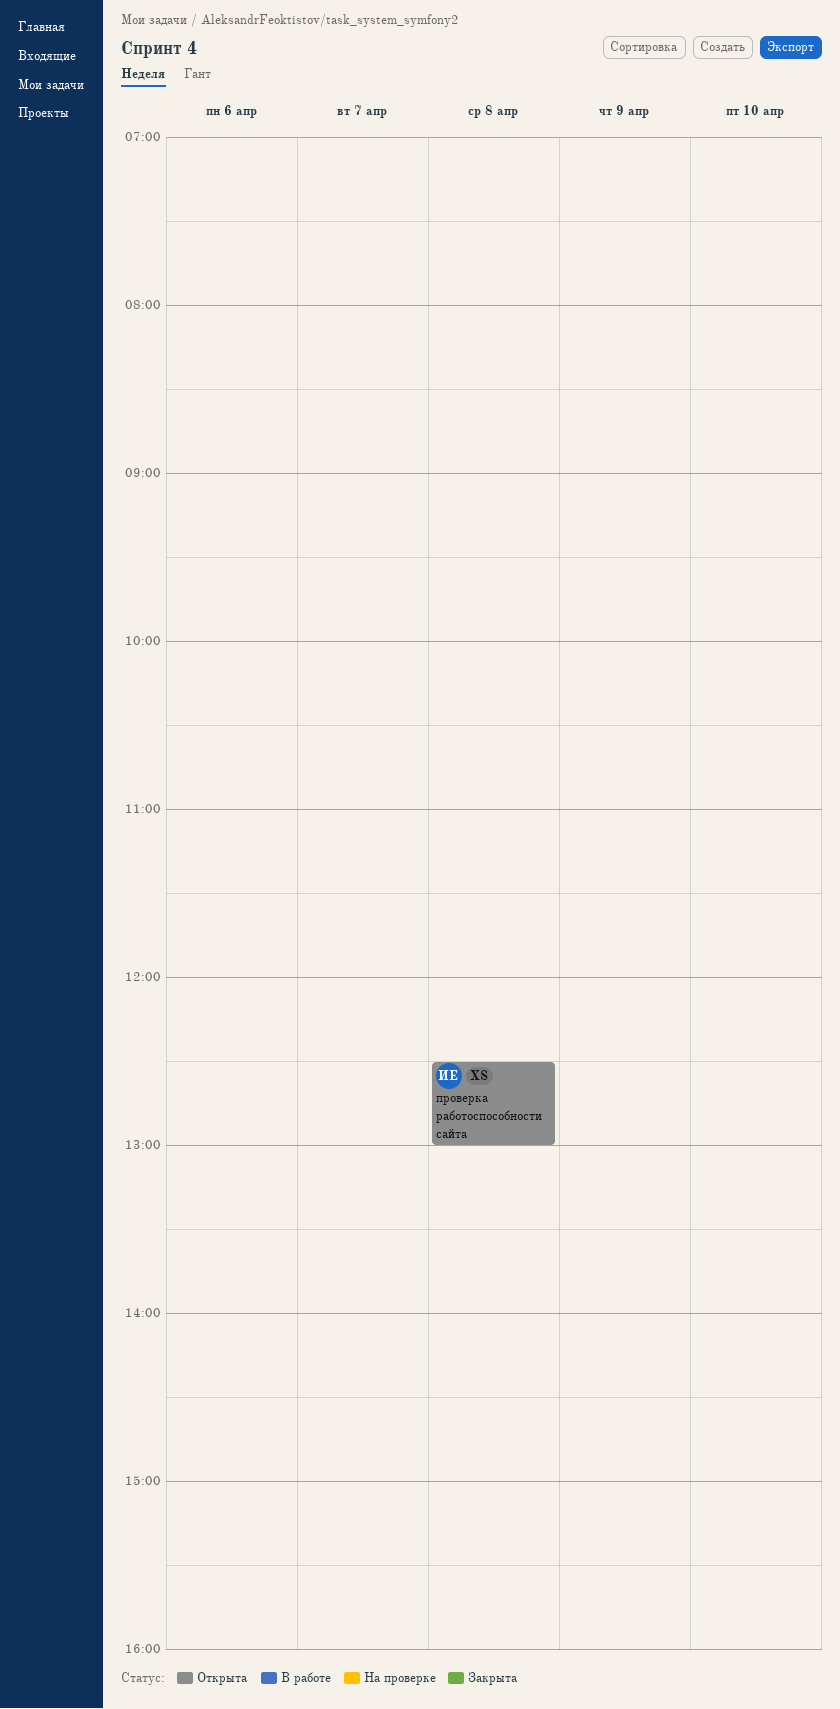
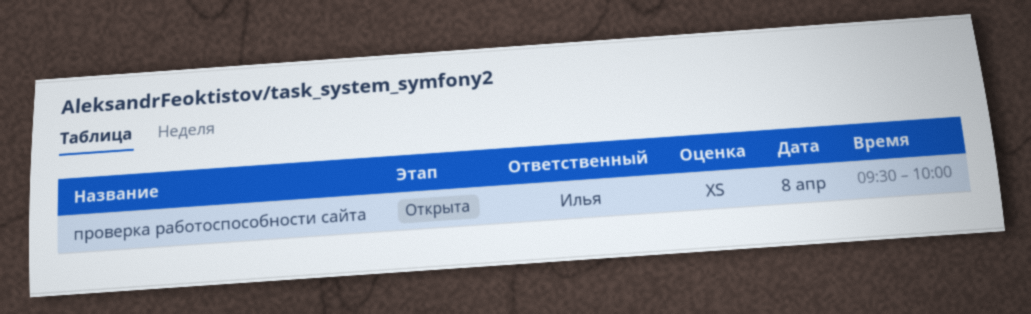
проверка работоспособности сайта, begins: 12:30 -> 09:30
проверка работоспособности сайта, ends: 13:00 -> 10:00

